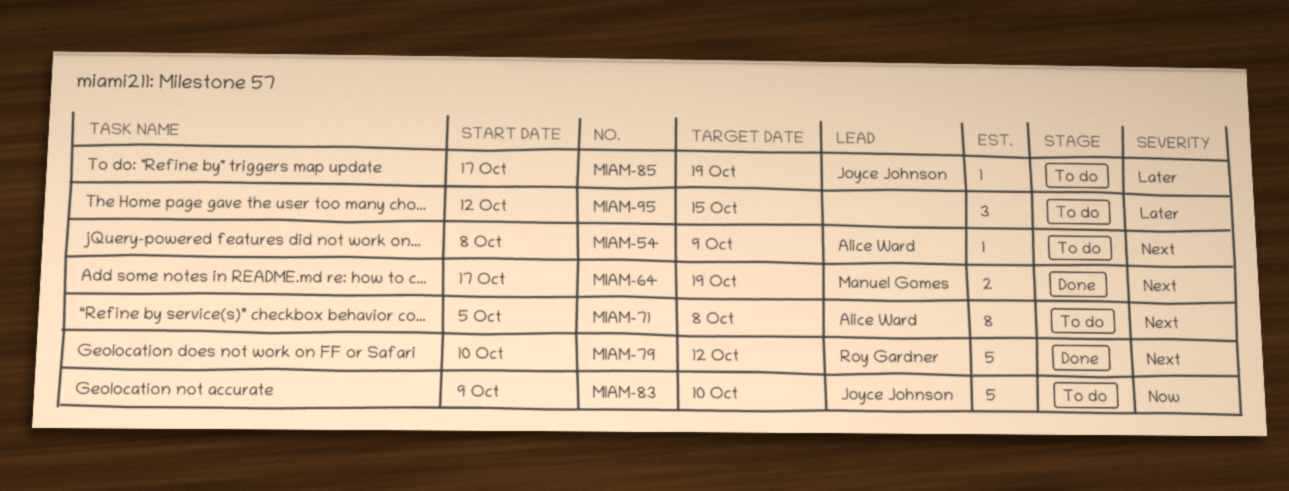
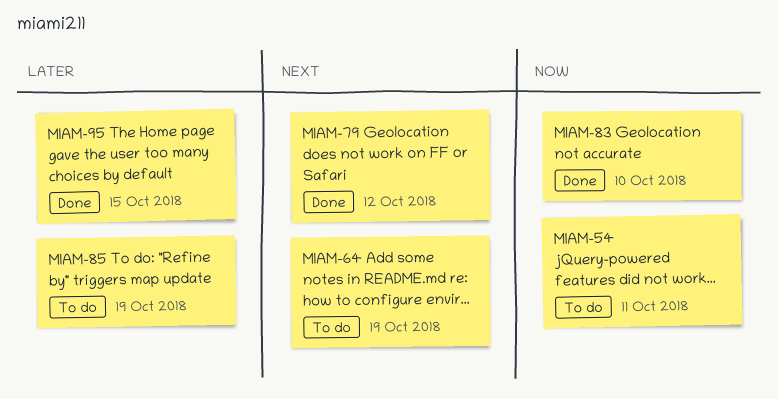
MIAM-54, priority: Next -> Now
MIAM-54, due: Oct 9 -> Oct 11
MIAM-64, status: Done -> To do
MIAM-71: present -> none
MIAM-83, status: To do -> Done
MIAM-95, status: To do -> Done

